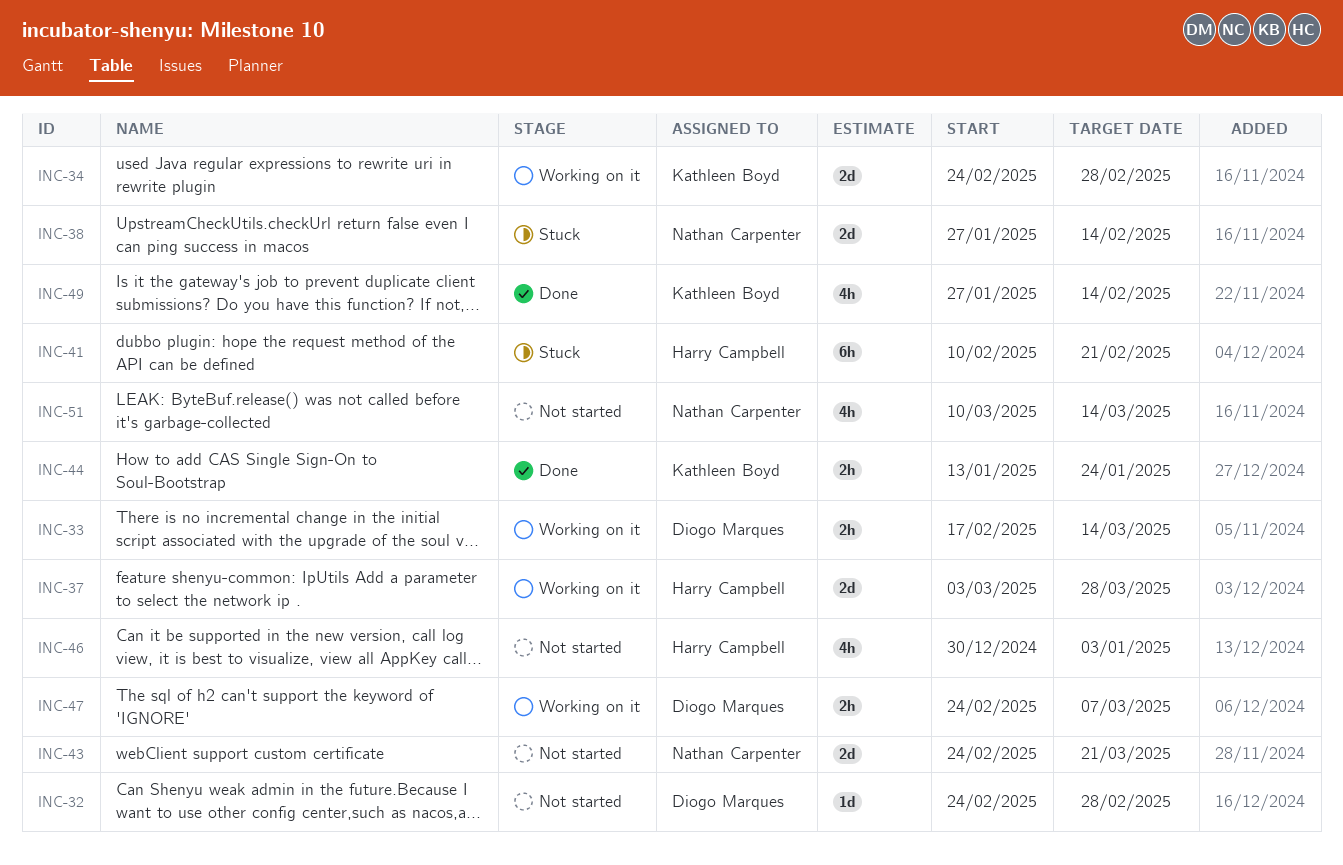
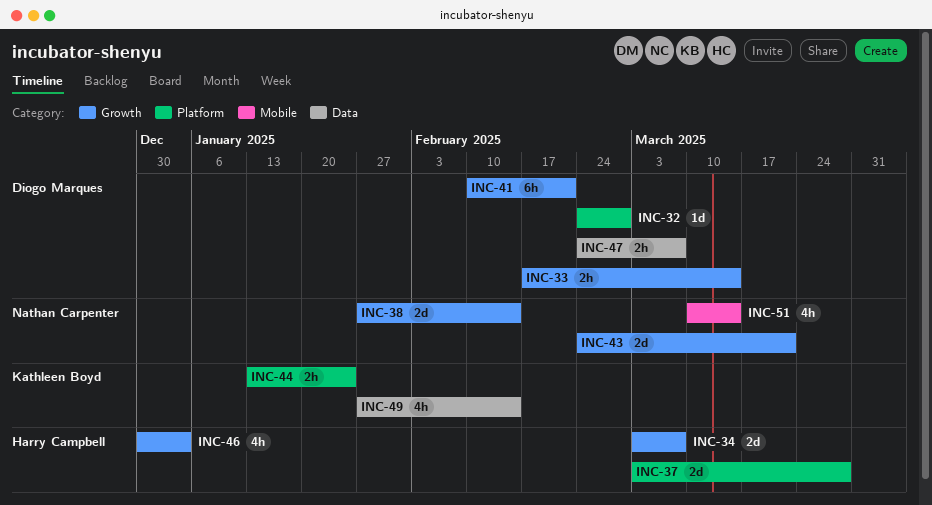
INC-34, owner: Kathleen Boyd -> Harry Campbell
INC-34, start: Feb 24 -> Mar 3
INC-34, due: Feb 28 -> Mar 7
INC-41, owner: Harry Campbell -> Diogo Marques

